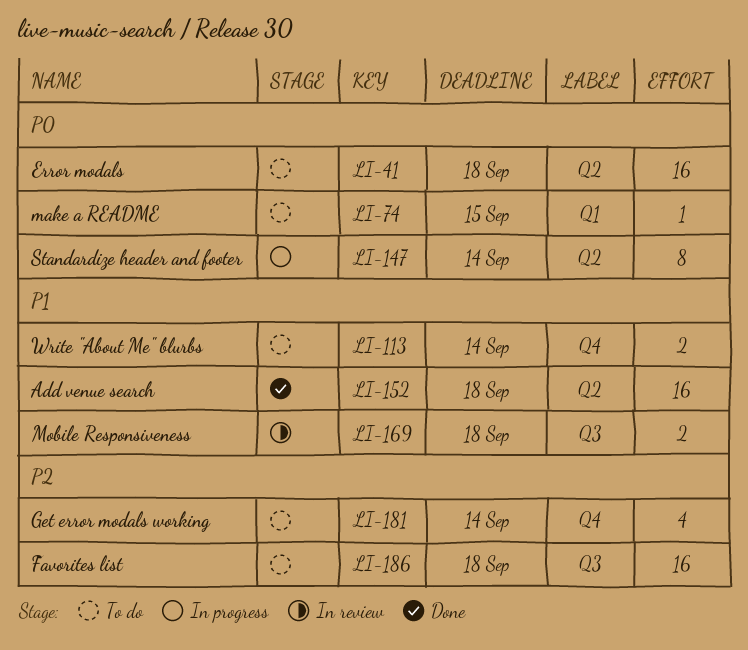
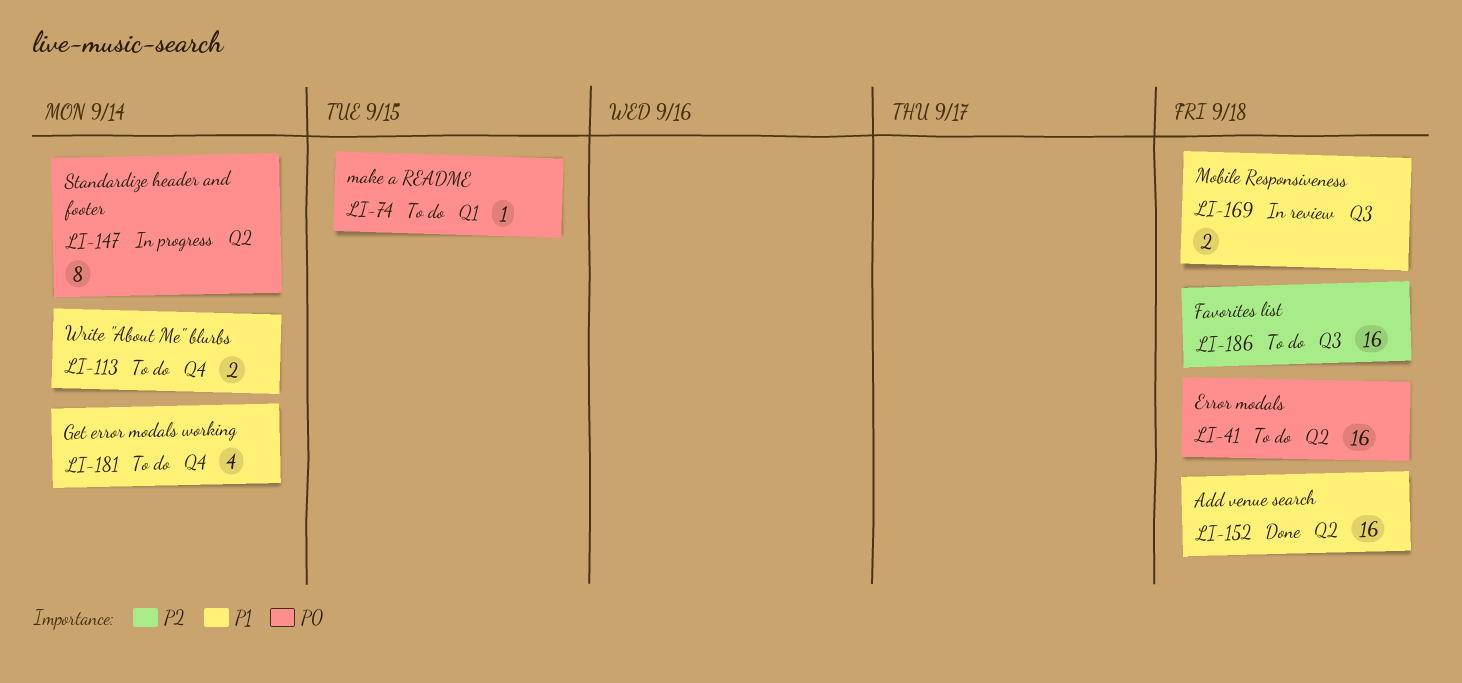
LI-181, priority: P2 -> P1

